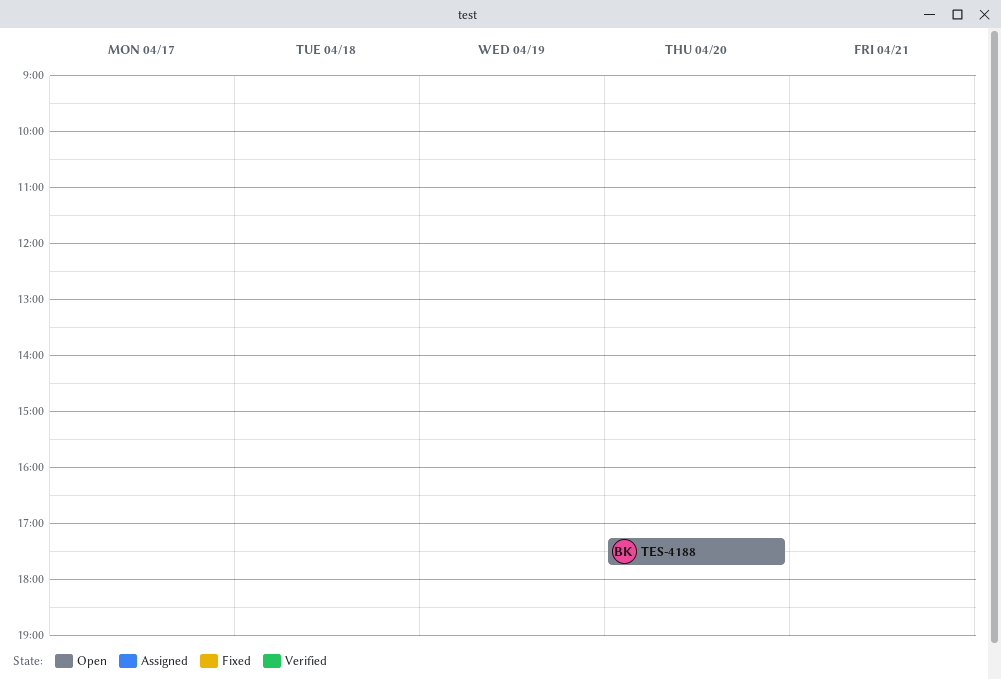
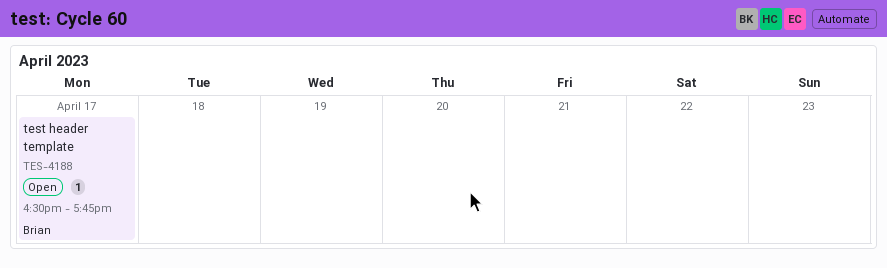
TES-4188, day: Apr 20 -> Apr 17
TES-4188, begins: 17:15 -> 16:30

